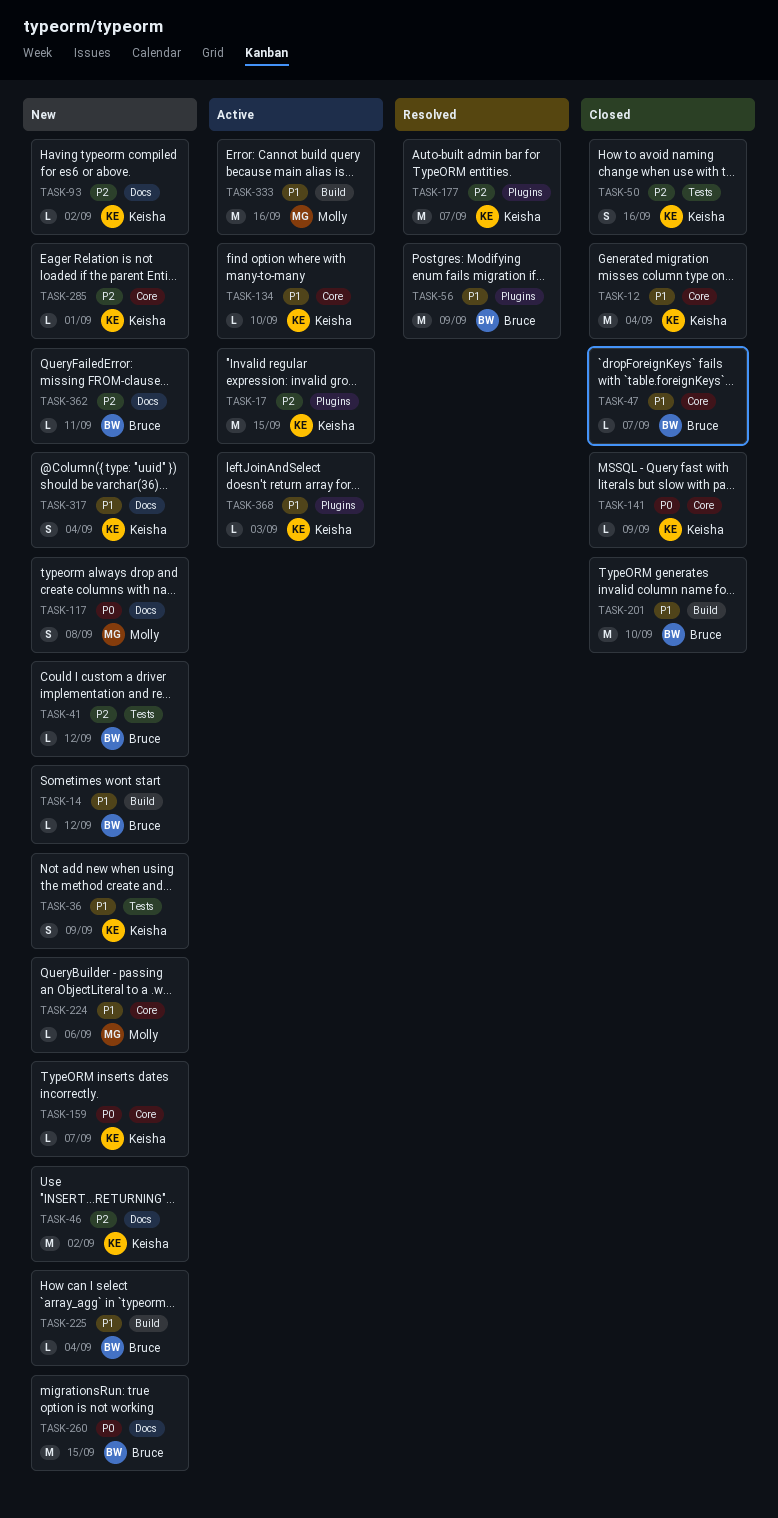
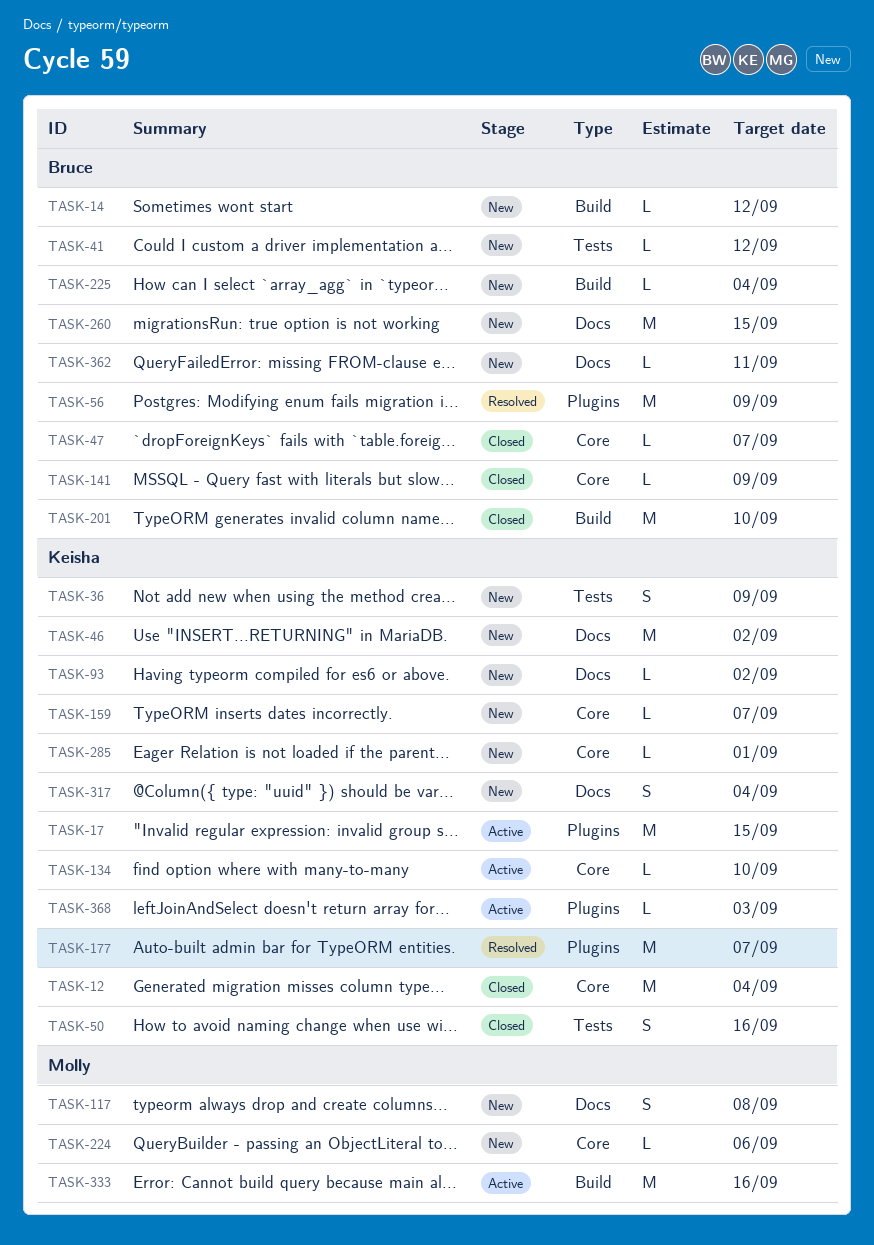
TASK-141, owner: Keisha -> Bruce

